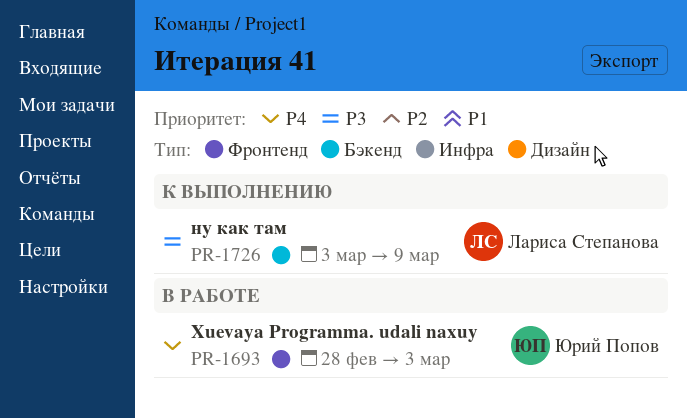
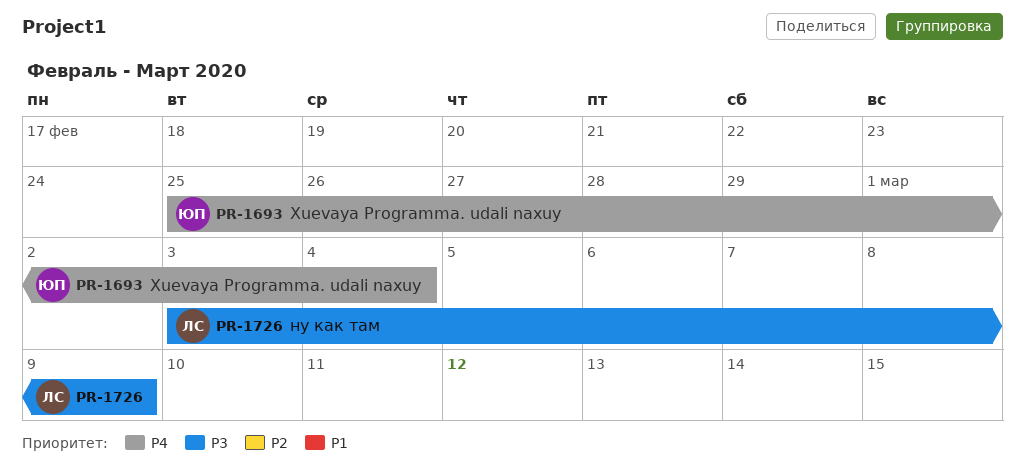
PR-1693, start: Feb 28 -> Feb 25
PR-1693, due: Mar 3 -> Mar 4

